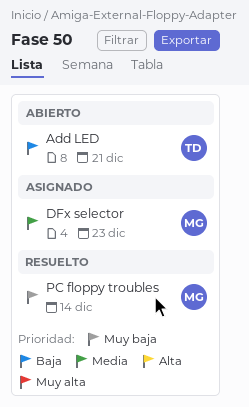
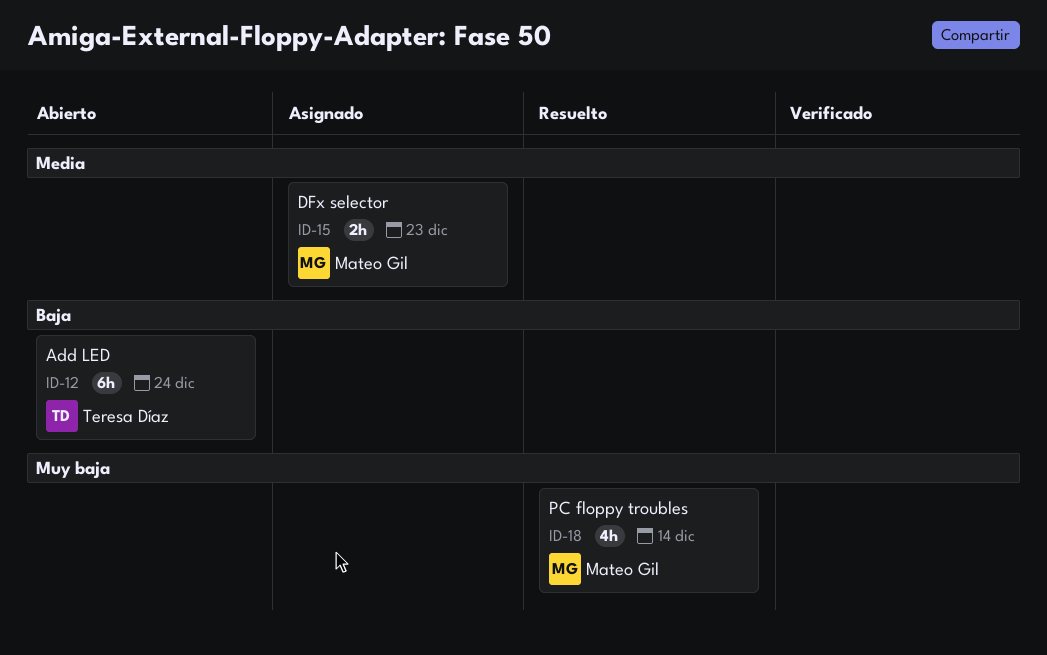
Add LED, due: Dec 21 -> Dec 24

